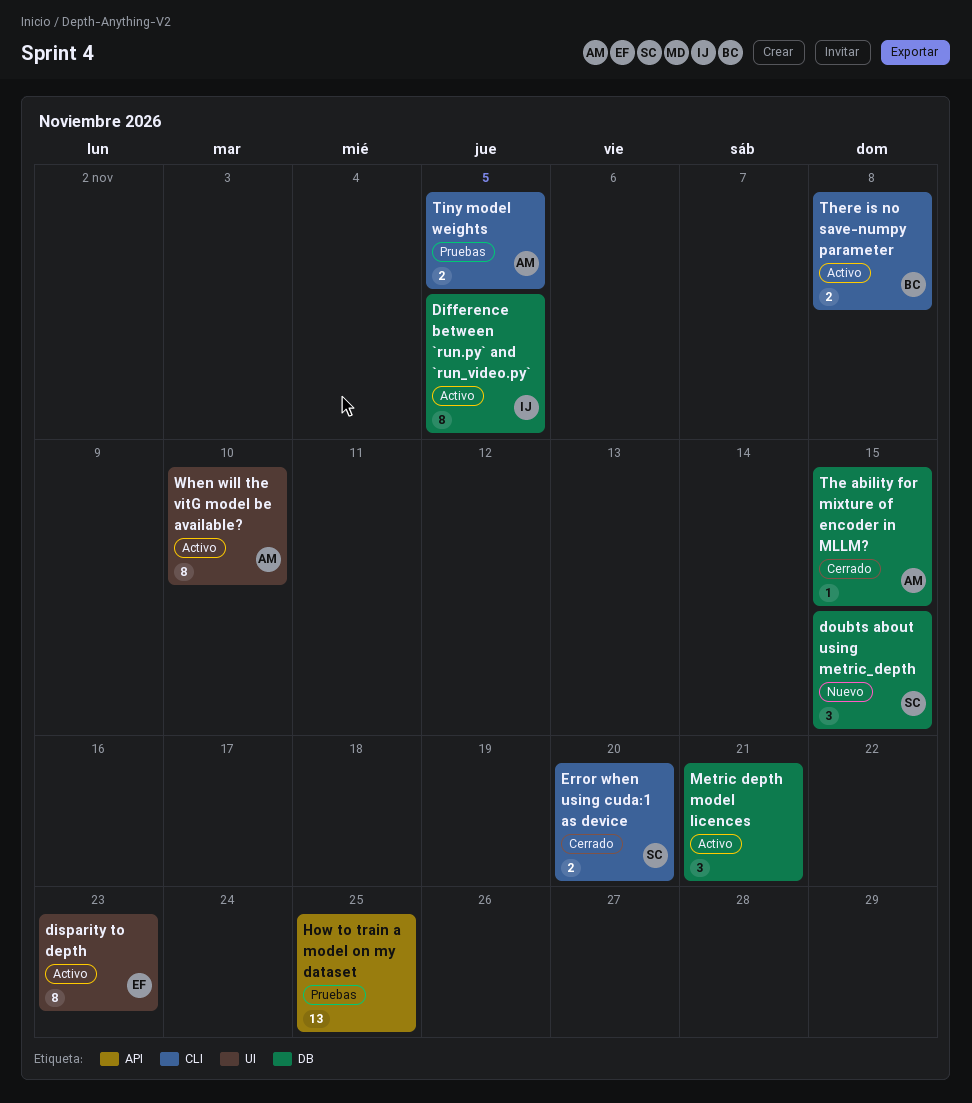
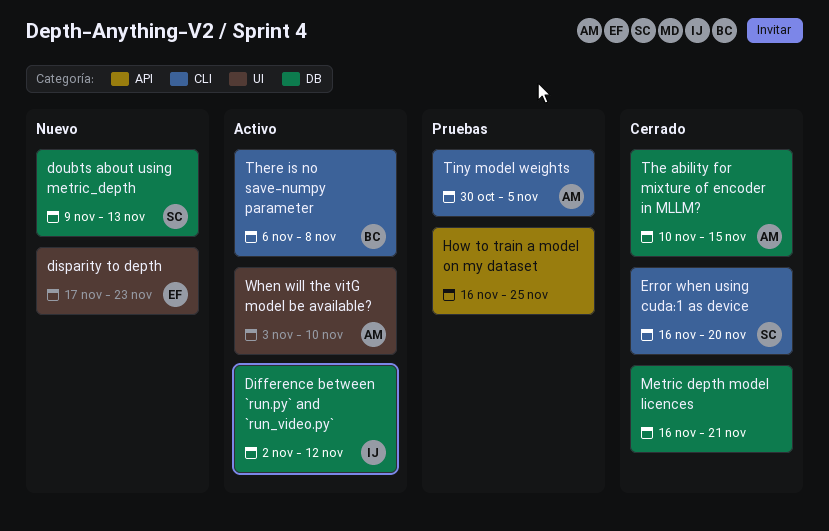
Difference between `run.py` and `run_video.py`, due: Nov 5 -> Nov 12
disparity to depth, status: Activo -> Nuevo
doubts about using metric_depth, due: Nov 15 -> Nov 13
Metric depth model licences, status: Activo -> Cerrado

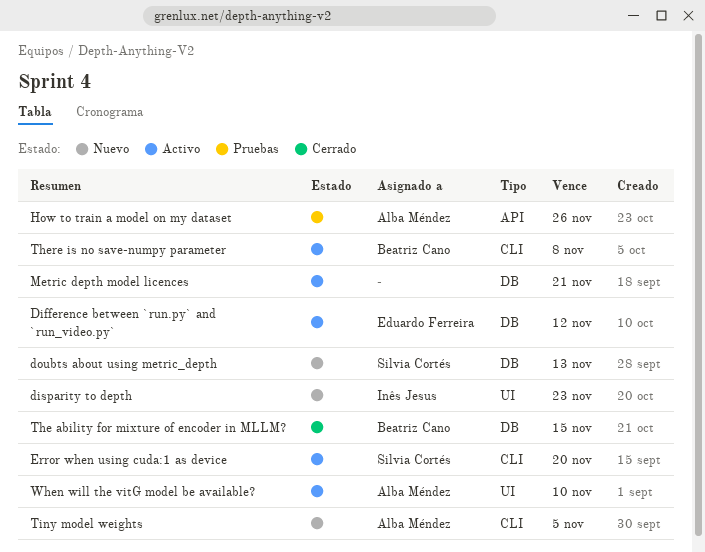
Difference between `run.py` and `run_video.py`, owner: Inês Jesus -> Eduardo Ferreira
disparity to depth, owner: Eduardo Ferreira -> Inês Jesus
Error when using cuda:1 as device, status: Cerrado -> Activo
How to train a model on my dataset, owner: none -> Alba Méndez
How to train a model on my dataset, due: Nov 25 -> Nov 26
Metric depth model licences, status: Cerrado -> Activo
The ability for mixture of encoder in MLLM?, owner: Alba Méndez -> Beatriz Cano
Tiny model weights, status: Pruebas -> Nuevo

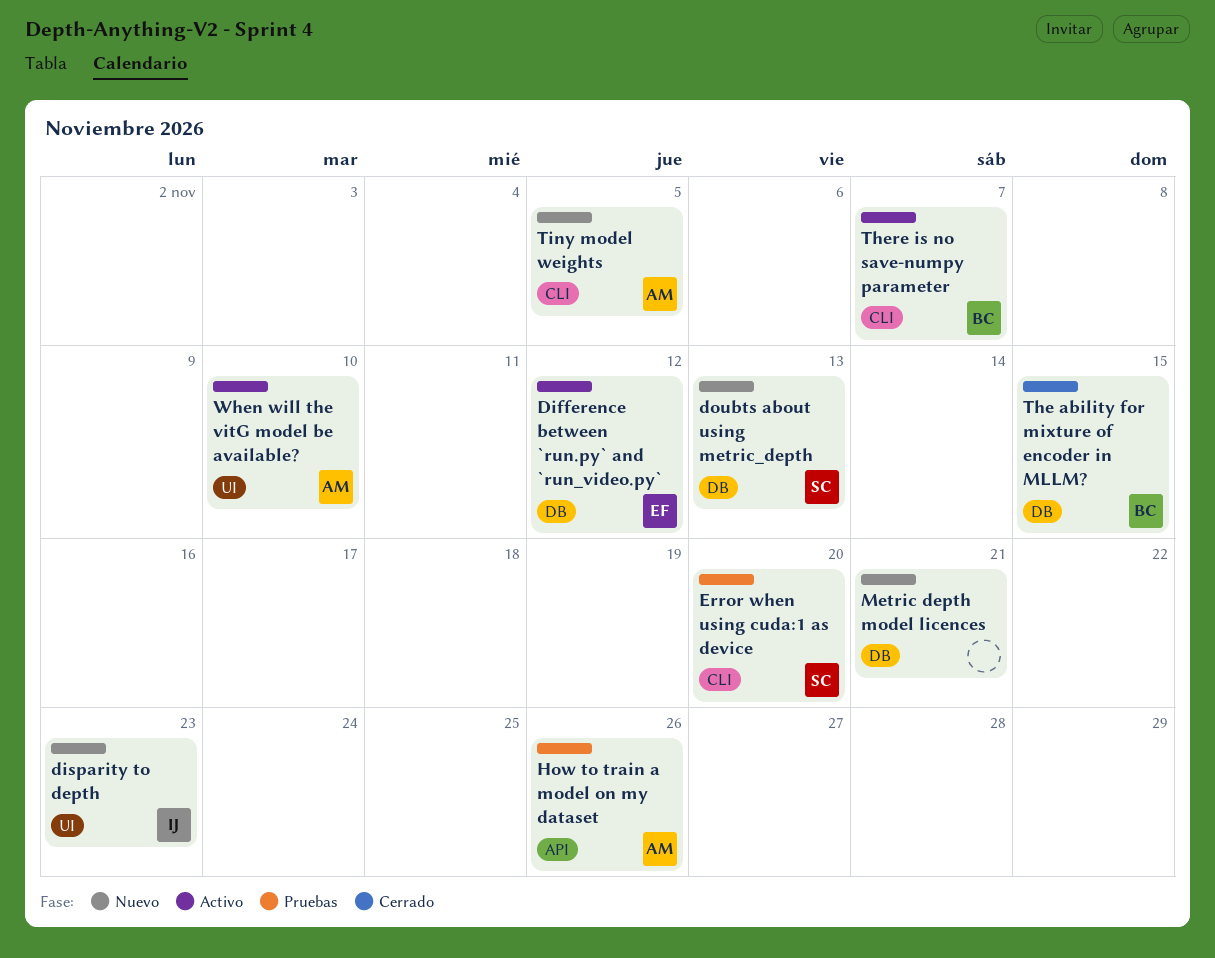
Error when using cuda:1 as device, status: Activo -> Pruebas
Metric depth model licences, status: Activo -> Nuevo
There is no save-numpy parameter, due: Nov 8 -> Nov 7

